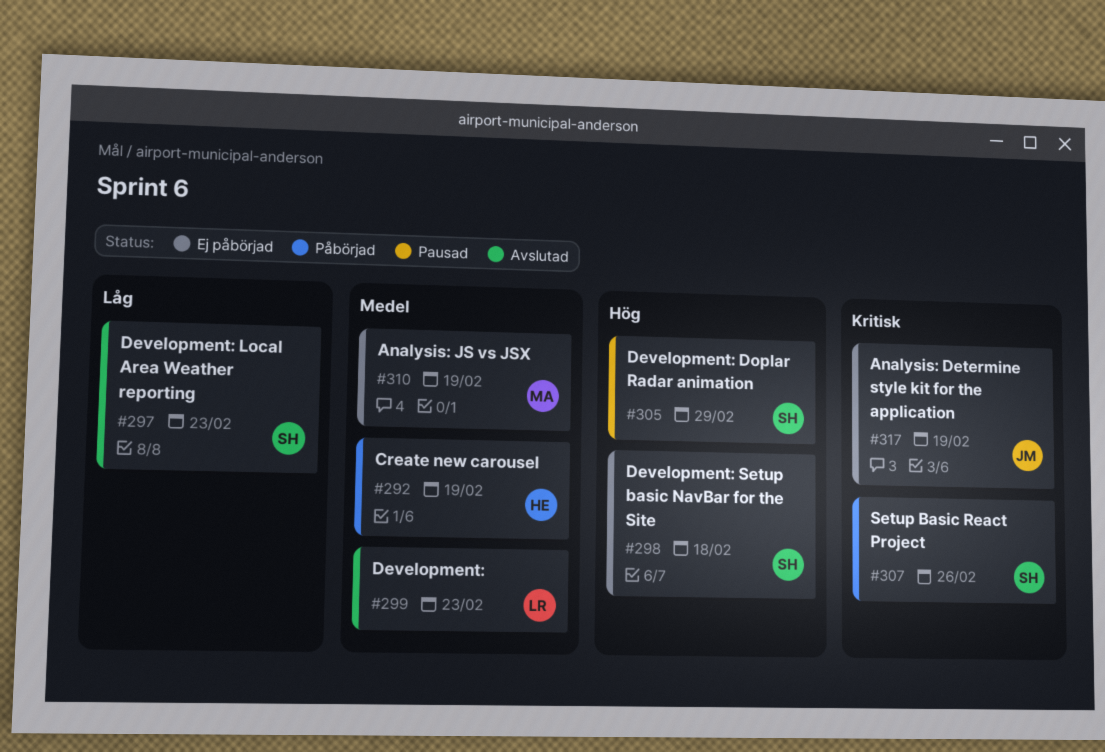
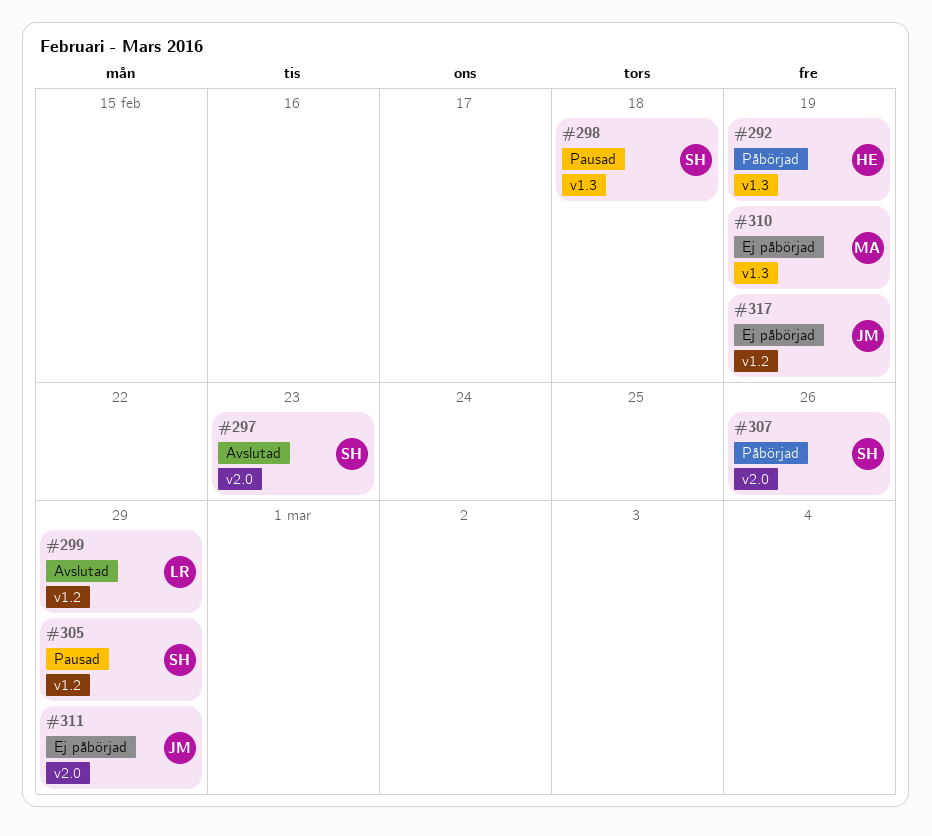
#298, status: Ej påbörjad -> Pausad
#299, due: Feb 23 -> Feb 29
#311: none -> present

